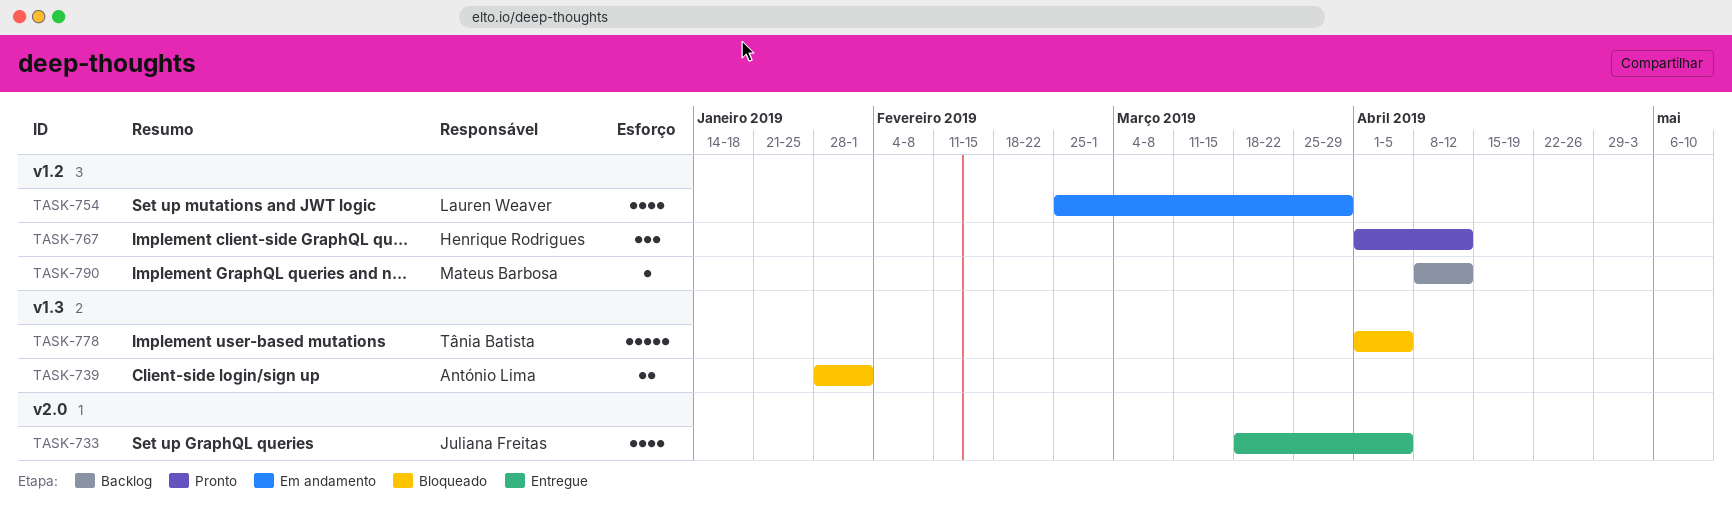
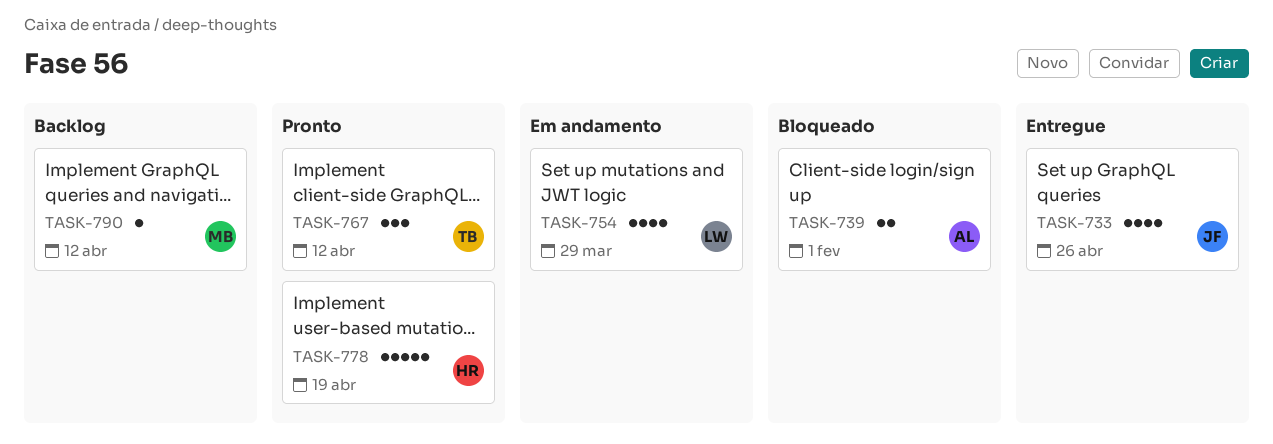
TASK-733, due: Apr 5 -> Apr 26
TASK-767, owner: Henrique Rodrigues -> Tânia Batista
TASK-778, status: Bloqueado -> Pronto
TASK-778, owner: Tânia Batista -> Henrique Rodrigues
TASK-778, due: Apr 5 -> Apr 19

